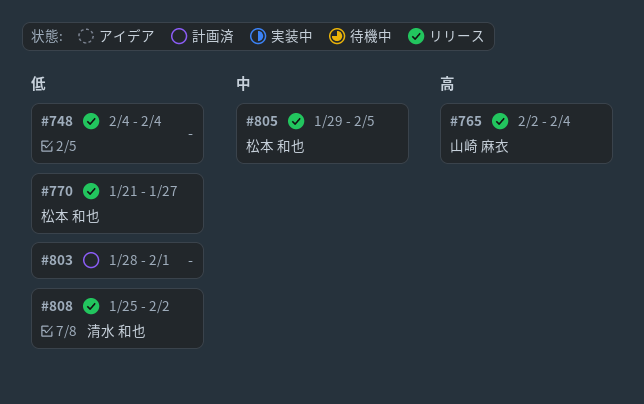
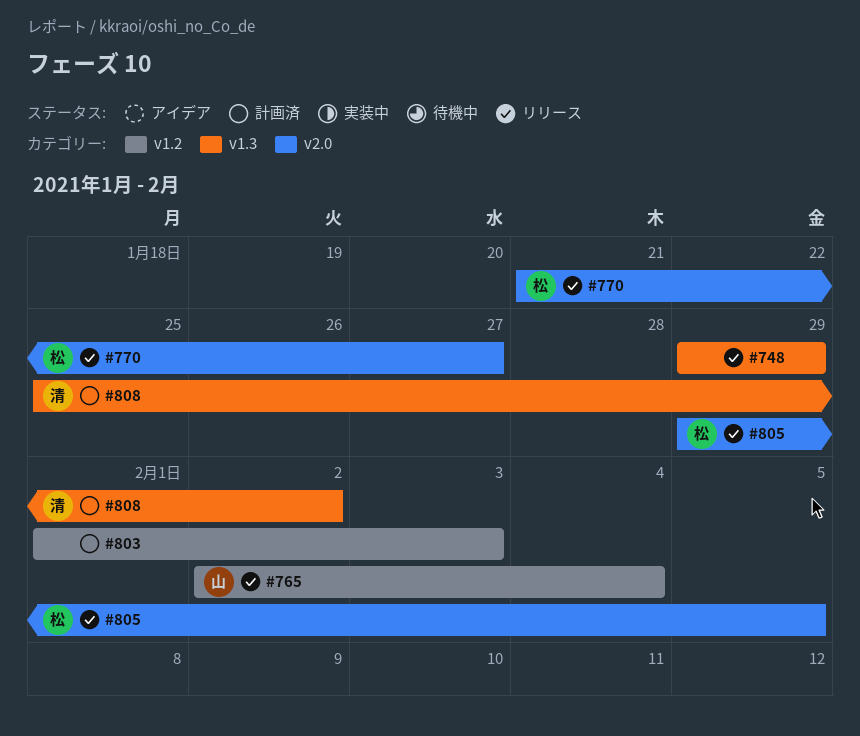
#748, start: Feb 4 -> Jan 29
#748, due: Feb 4 -> Jan 29
#803, start: Jan 28 -> Feb 1
#803, due: Feb 1 -> Feb 3
#808, status: リリース -> 計画済

